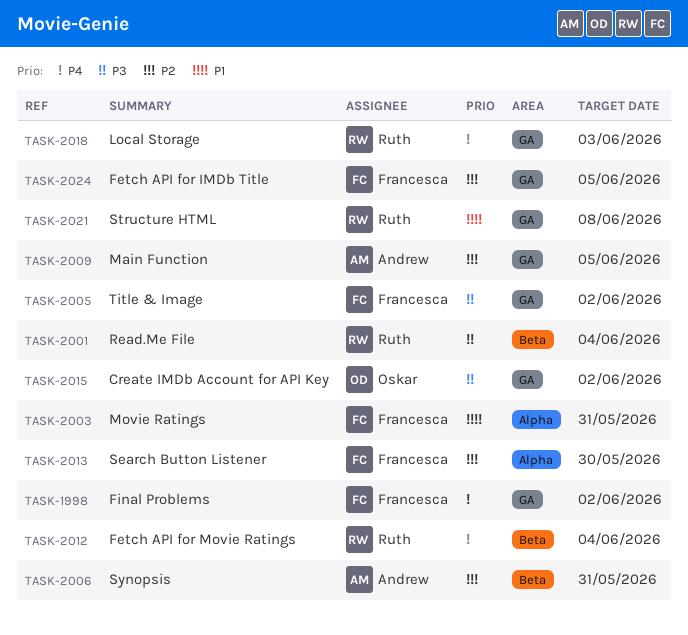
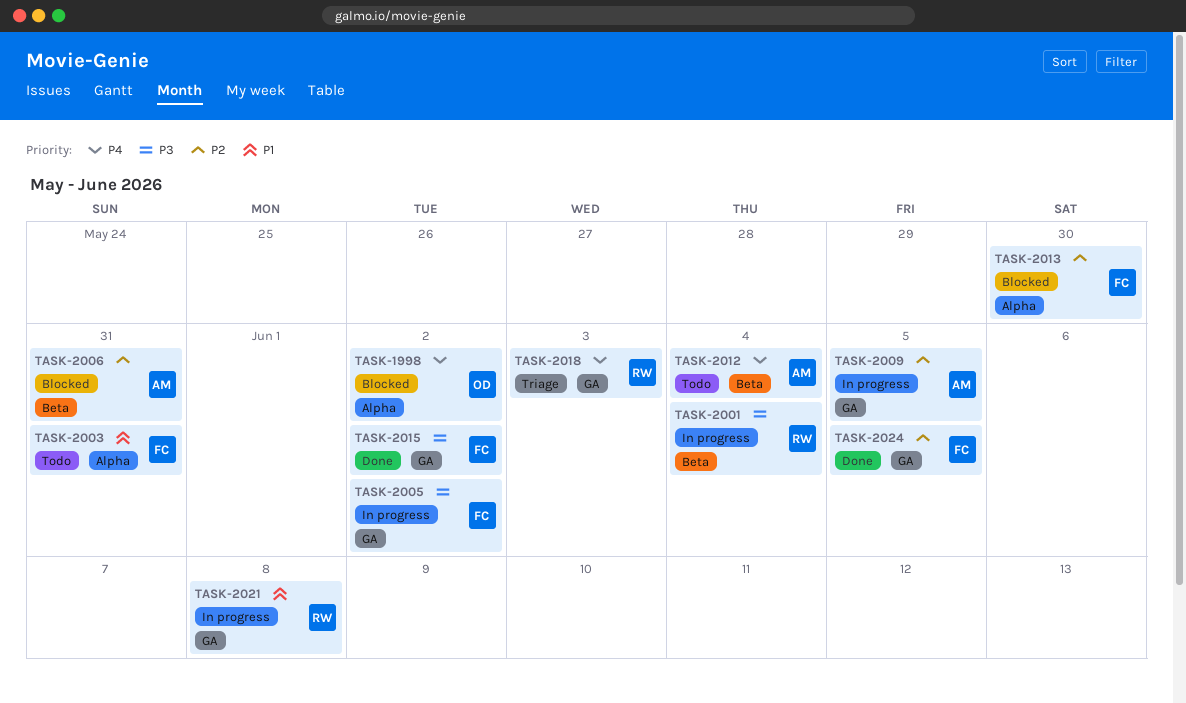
TASK-1998, owner: Francesca -> Oskar
TASK-1998, label: GA -> Alpha
TASK-2012, owner: Ruth -> Andrew
TASK-2015, owner: Oskar -> Francesca

